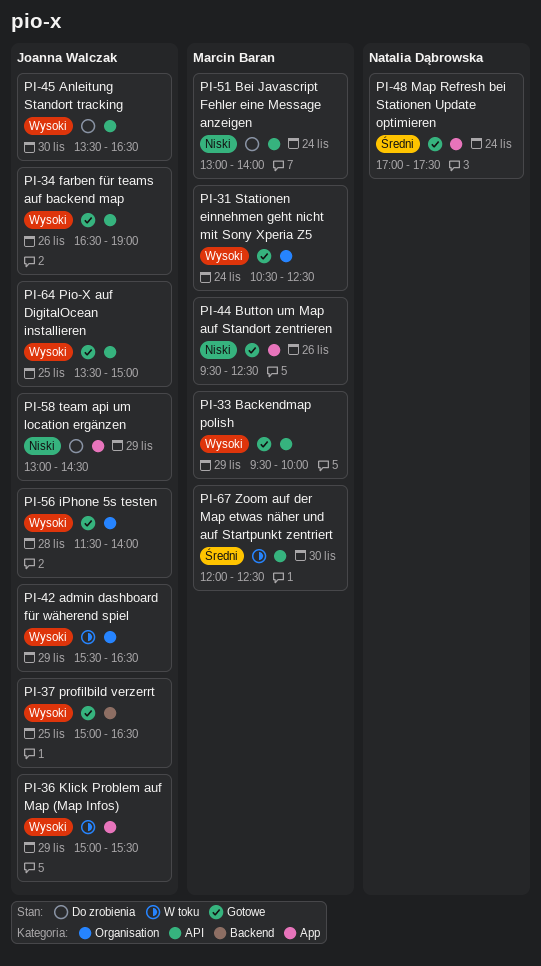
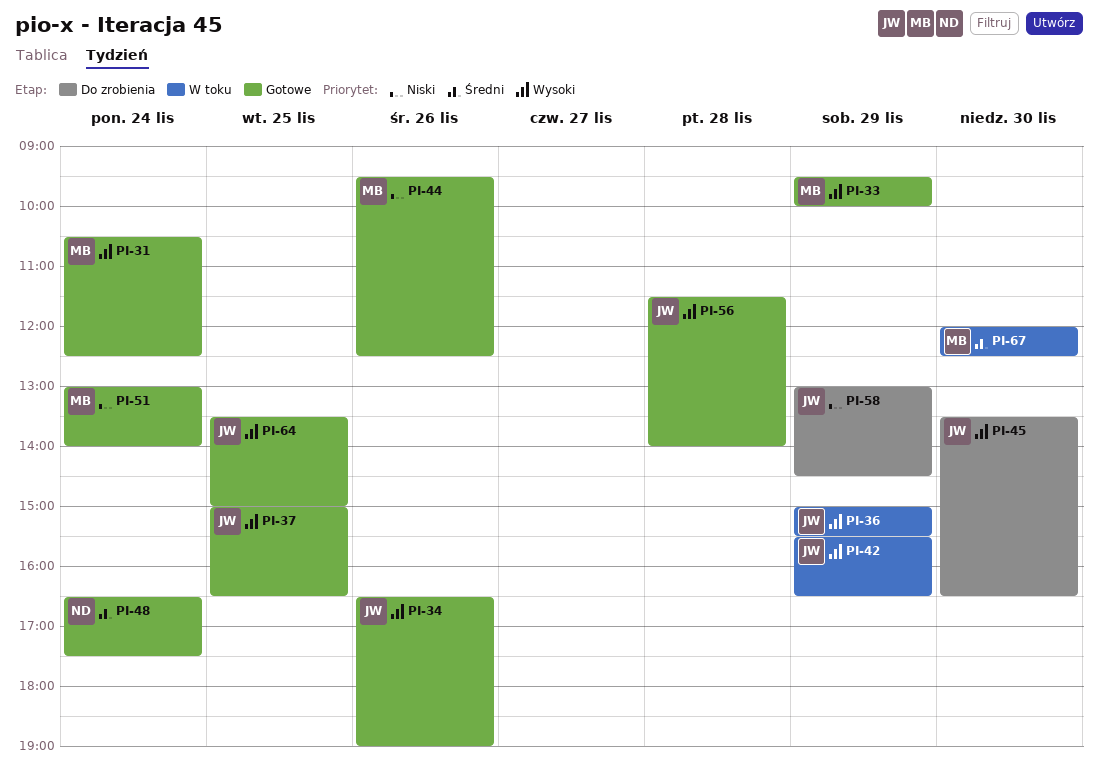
PI-48, begins: 17:00 -> 16:30
PI-51, status: Do zrobienia -> Gotowe

